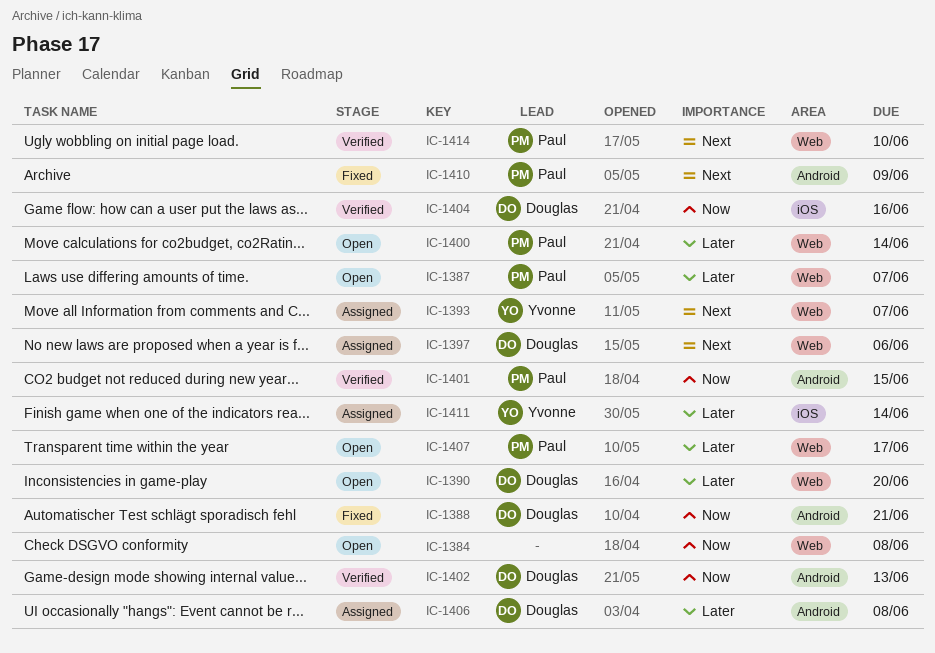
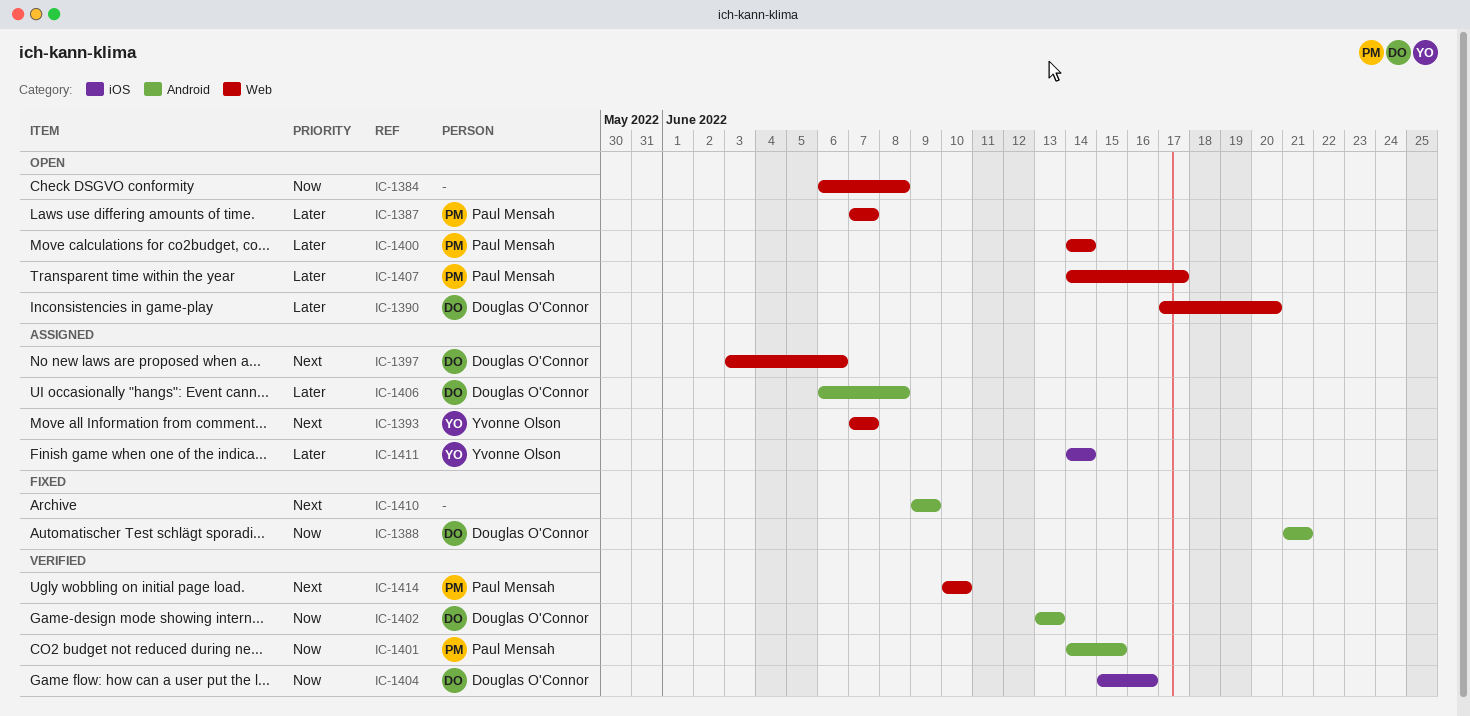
IC-1410, owner: Paul Mensah -> none

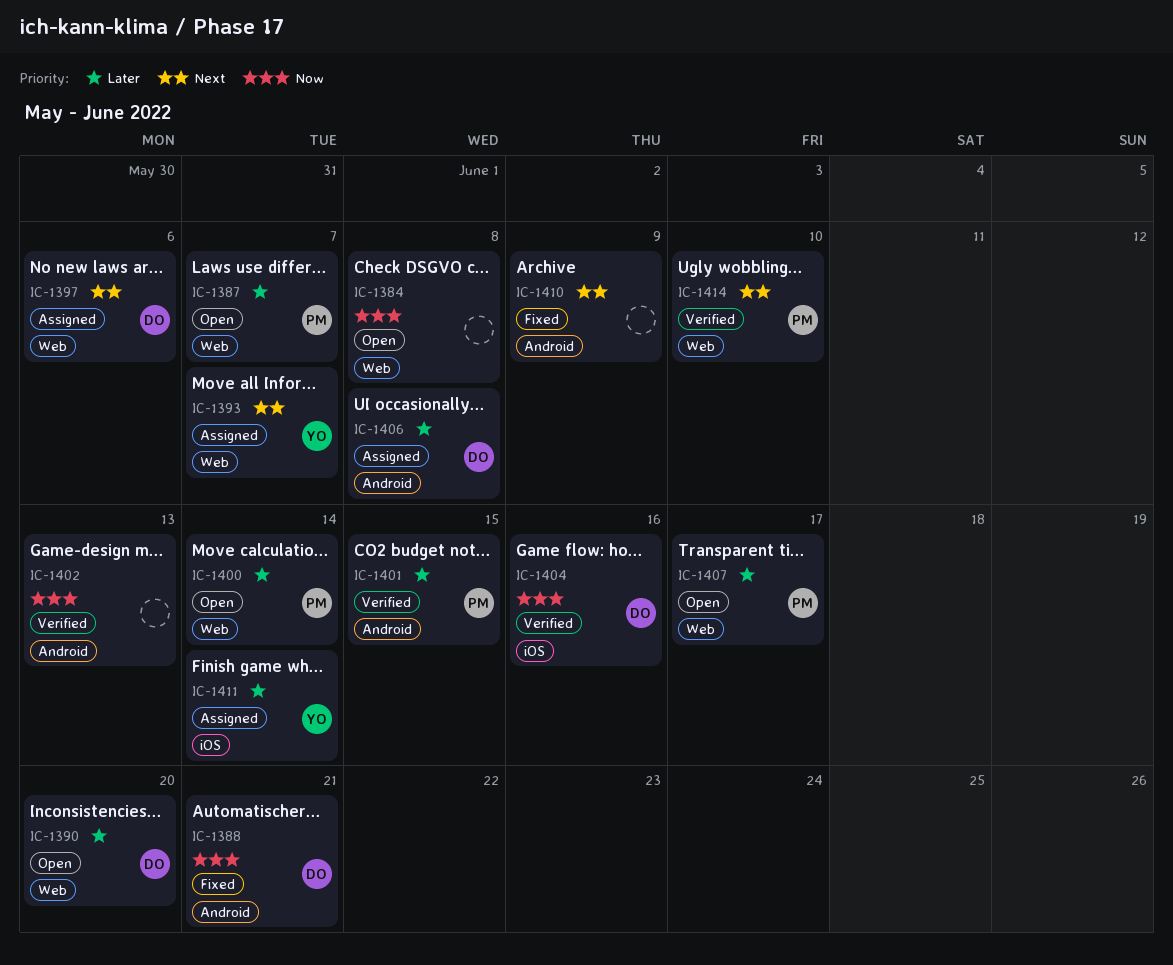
IC-1401, priority: Now -> Later
IC-1402, owner: Douglas O'Connor -> none

